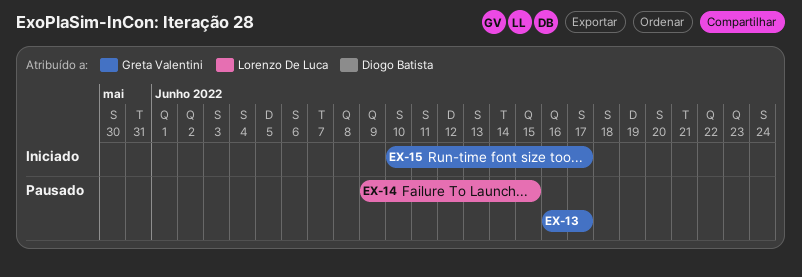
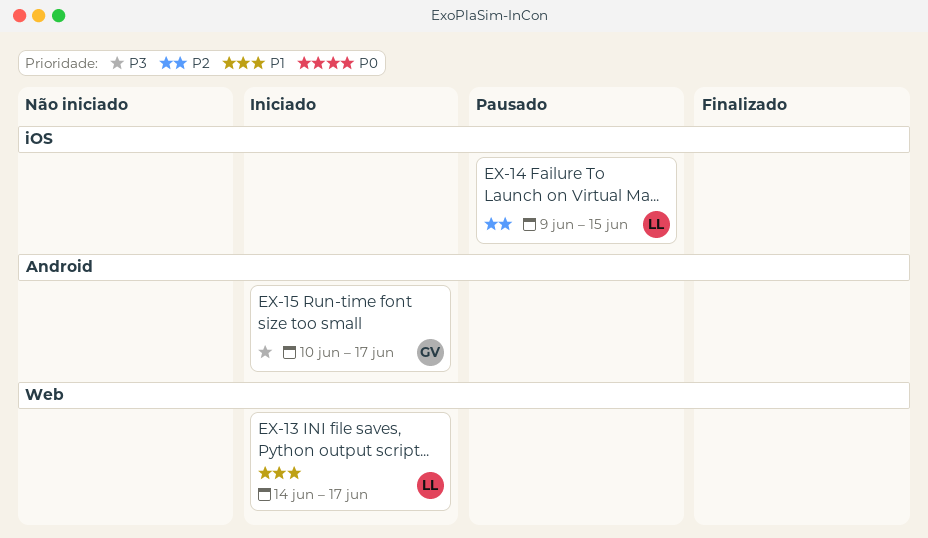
EX-13, status: Pausado -> Iniciado
EX-13, owner: Greta Valentini -> Lorenzo De Luca
EX-13, start: Jun 16 -> Jun 14

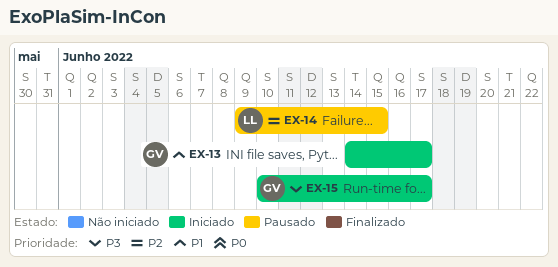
EX-13, owner: LL -> GV

